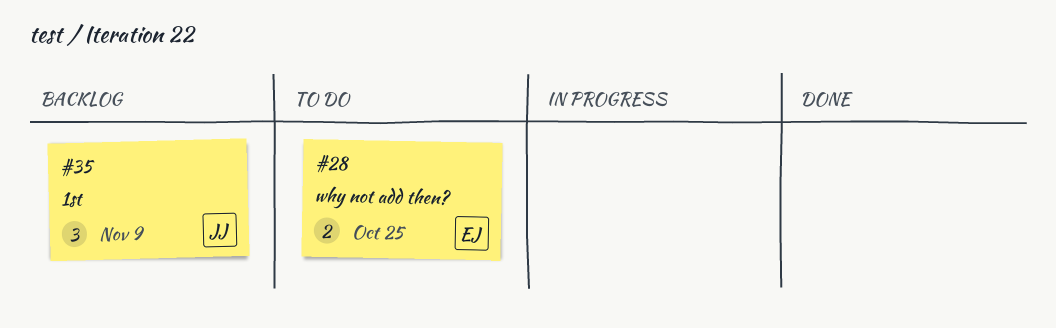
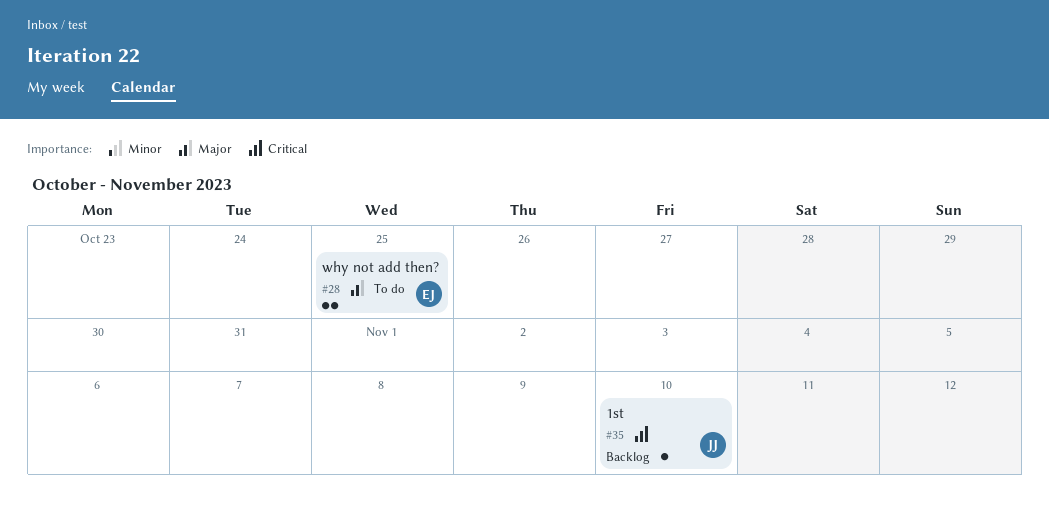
#35, estimate: 3 -> 1
#35, due: Nov 9 -> Nov 10

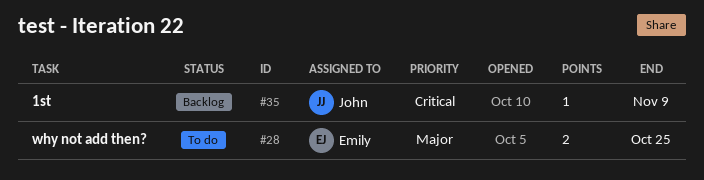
#35, due: Nov 10 -> Nov 9

